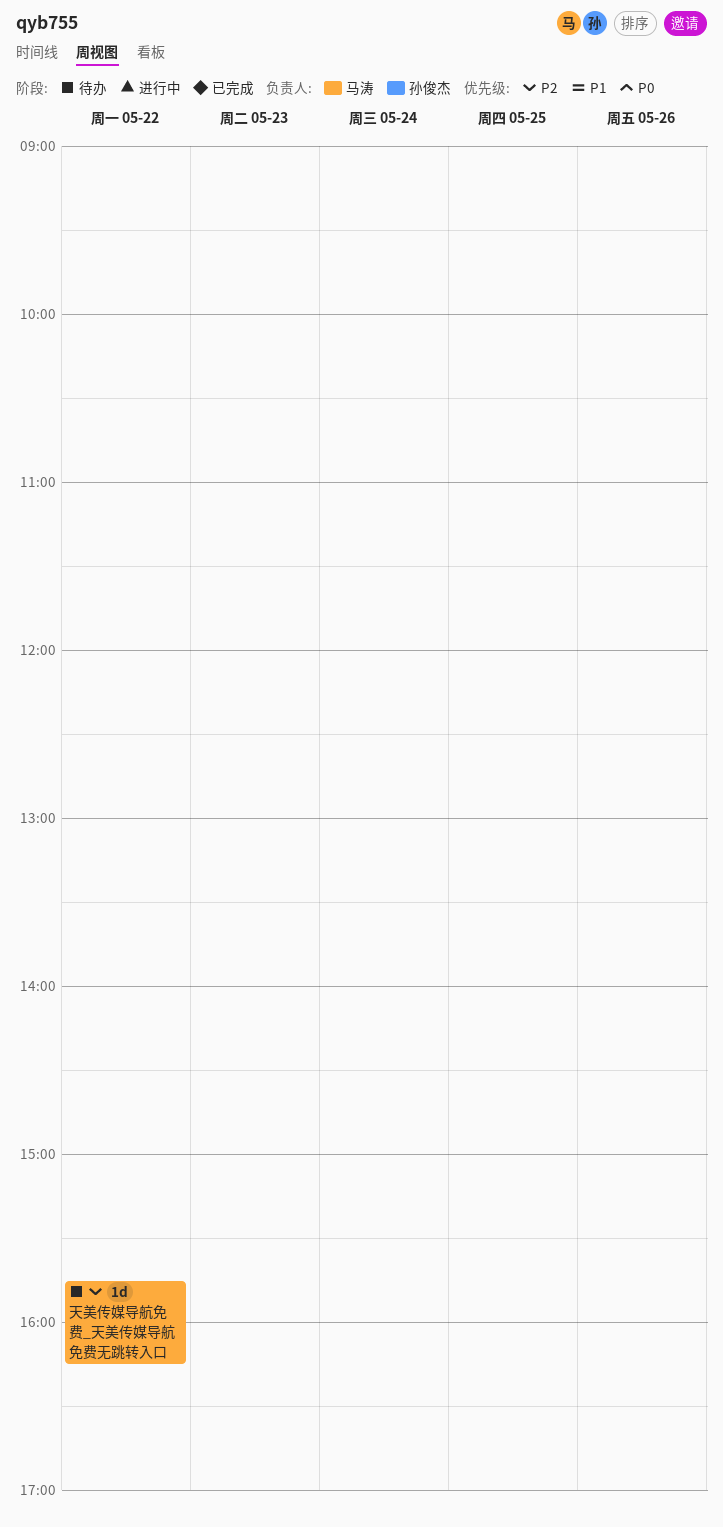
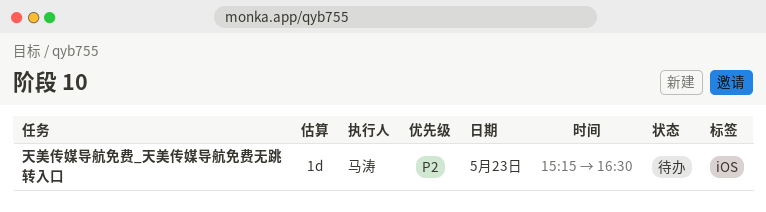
天美传媒导航免费_天美传媒导航免费无跳转入口, day: May 22 -> May 23
天美传媒导航免费_天美传媒导航免费无跳转入口, begins: 15:45 -> 15:15
天美传媒导航免费_天美传媒导航免费无跳转入口, ends: 16:15 -> 16:30

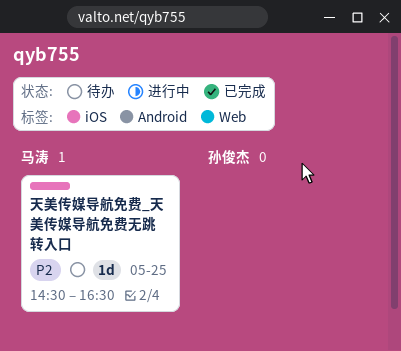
天美传媒导航免费_天美传媒导航免费无跳转入口, day: May 23 -> May 25
天美传媒导航免费_天美传媒导航免费无跳转入口, begins: 15:15 -> 14:30

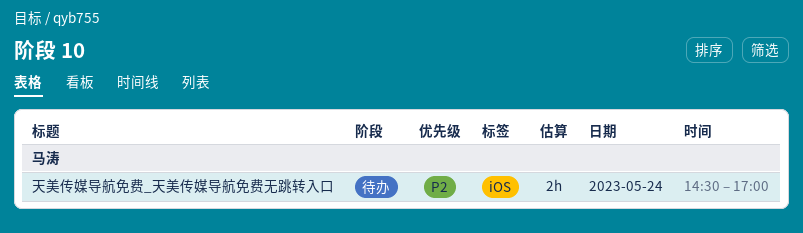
天美传媒导航免费_天美传媒导航免费无跳转入口, estimate: 1d -> 2h
天美传媒导航免费_天美传媒导航免费无跳转入口, day: May 25 -> May 24
天美传媒导航免费_天美传媒导航免费无跳转入口, ends: 16:30 -> 17:00

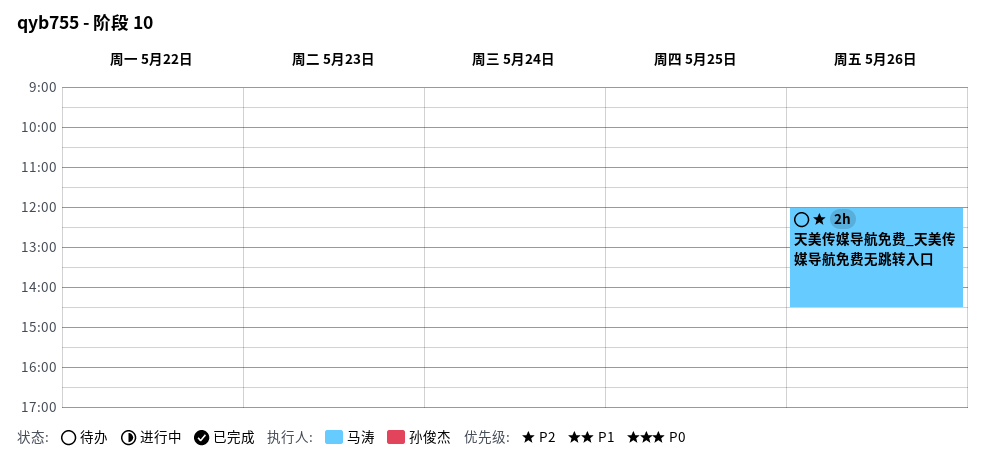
天美传媒导航免费_天美传媒导航免费无跳转入口, day: May 24 -> May 26
天美传媒导航免费_天美传媒导航免费无跳转入口, begins: 14:30 -> 12:00
天美传媒导航免费_天美传媒导航免费无跳转入口, ends: 17:00 -> 14:30

